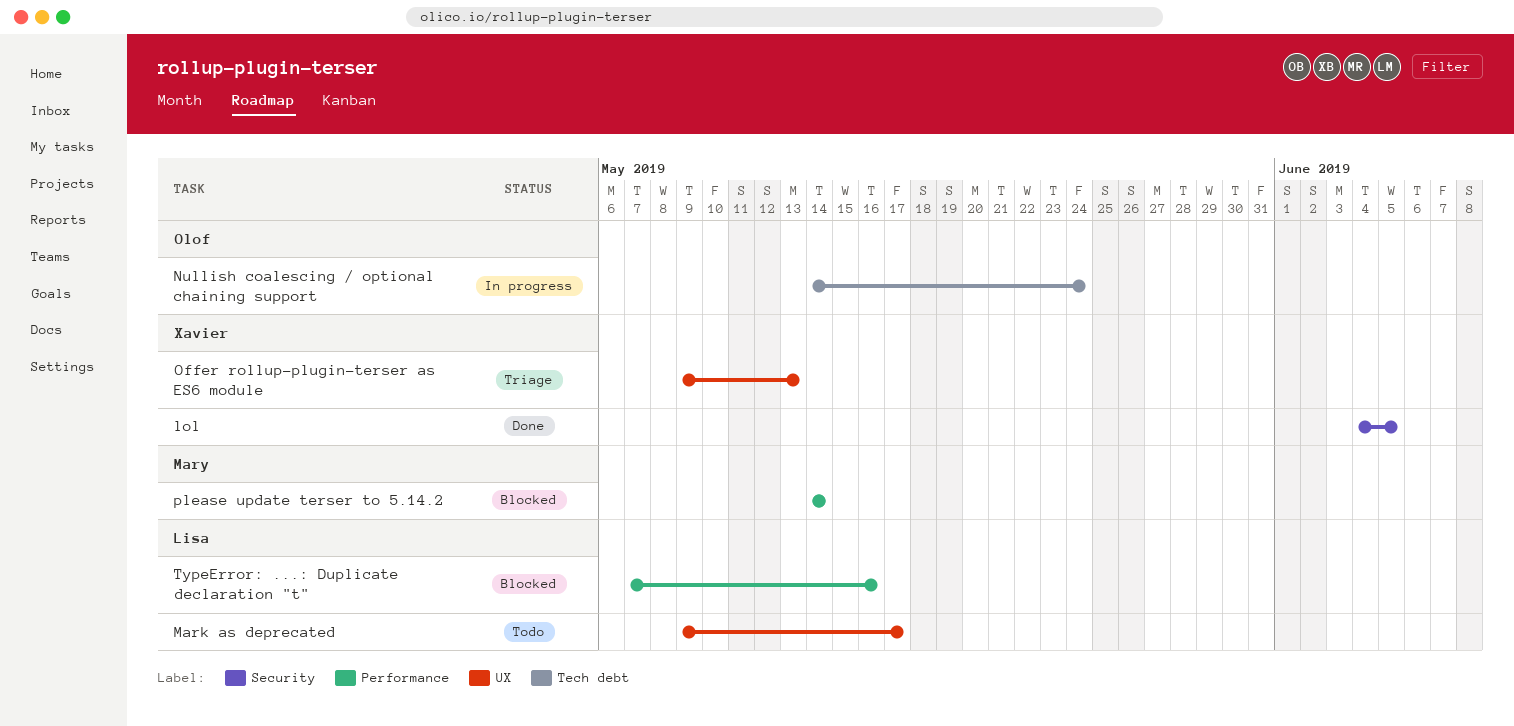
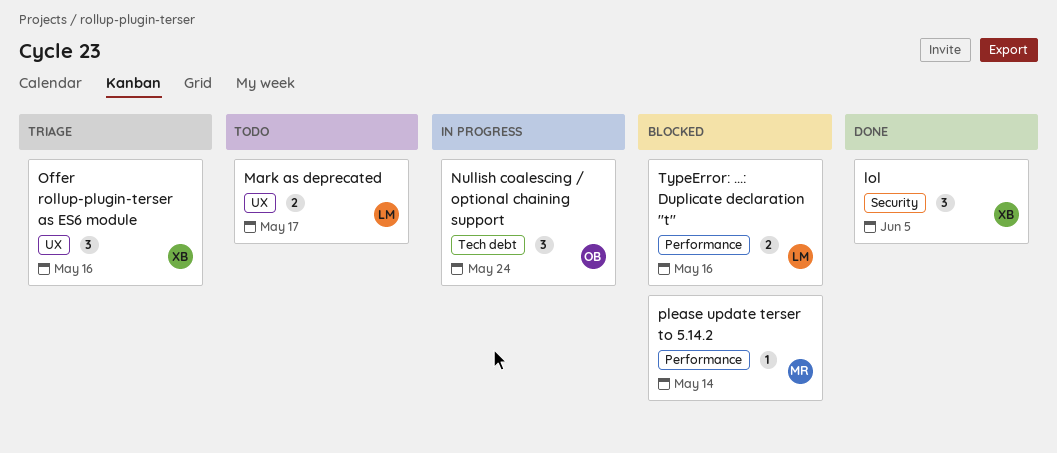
Offer rollup-plugin-terser as ES6 module, due: May 13 -> May 16

